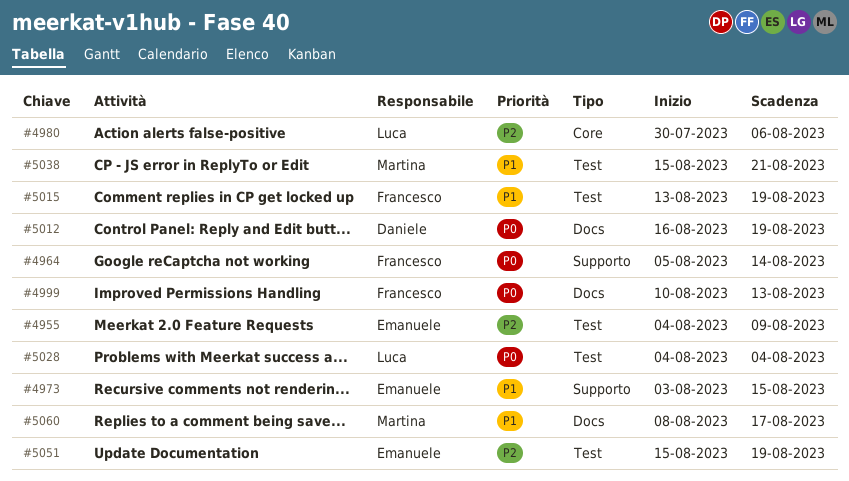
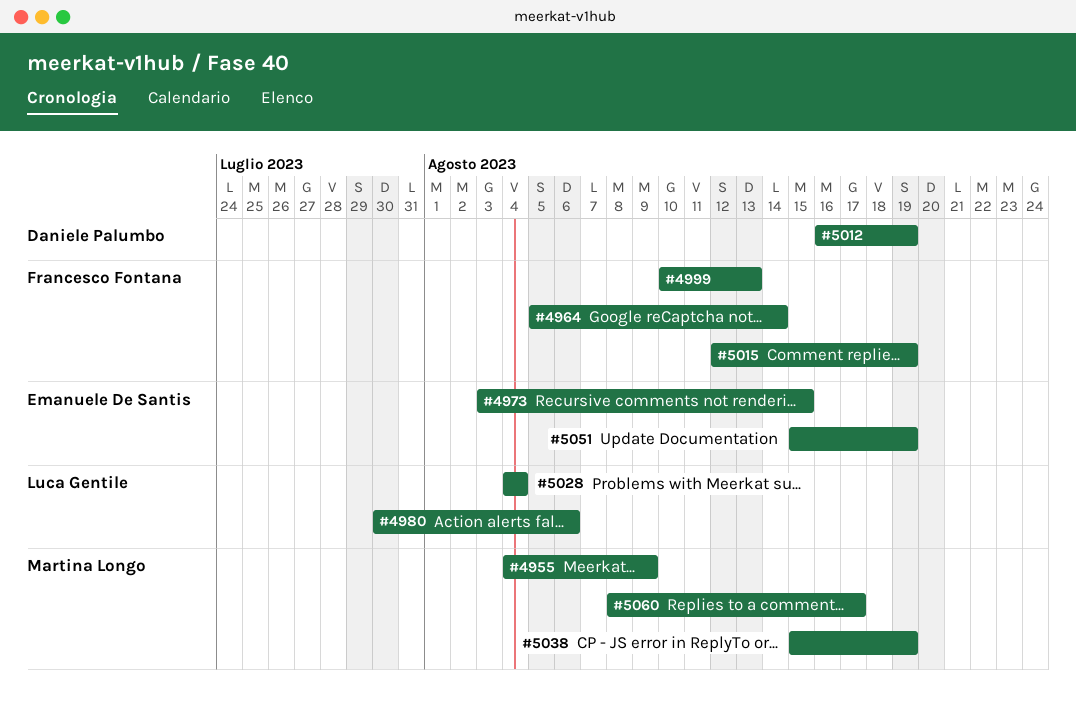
#4955, owner: Emanuele De Santis -> Martina Longo
#5015, start: Aug 13 -> Aug 12
#5038, due: Aug 21 -> Aug 19

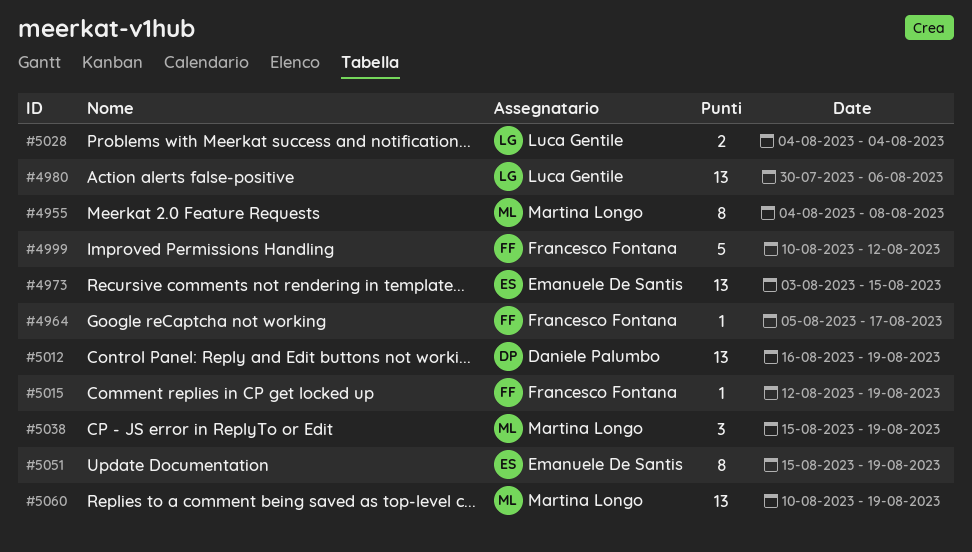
#4955, due: Aug 9 -> Aug 8
#4964, due: Aug 14 -> Aug 17
#4999, due: Aug 13 -> Aug 12
#5060, start: Aug 8 -> Aug 10
#5060, due: Aug 17 -> Aug 19

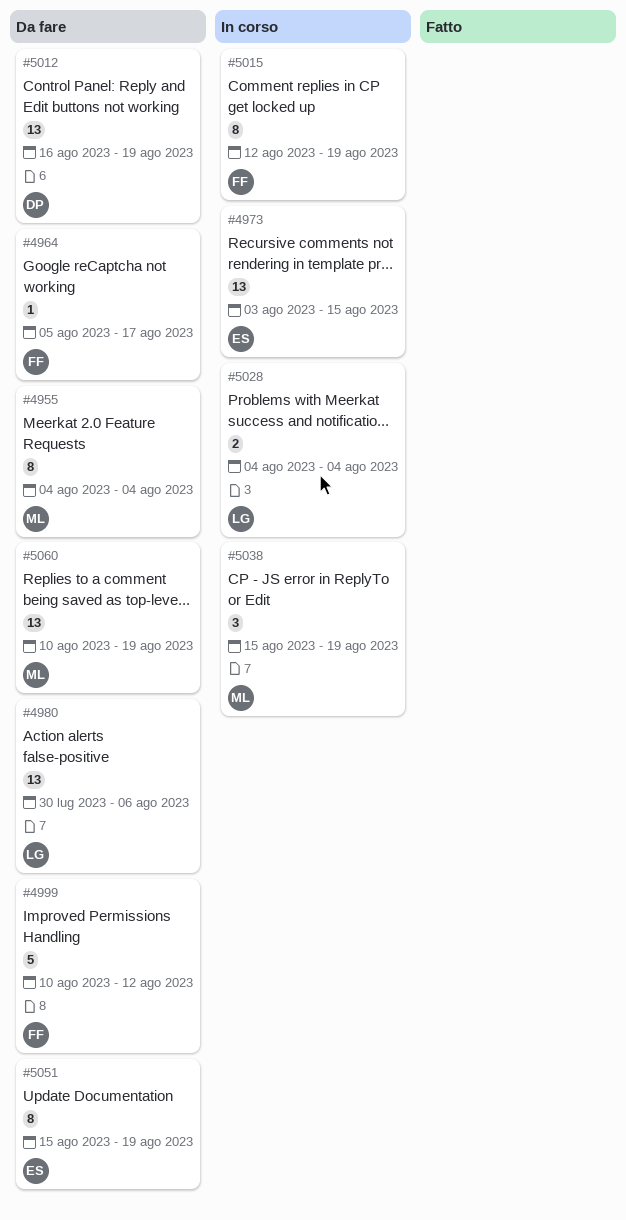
#4955, due: Aug 8 -> Aug 4
#5015, estimate: 1 -> 8

